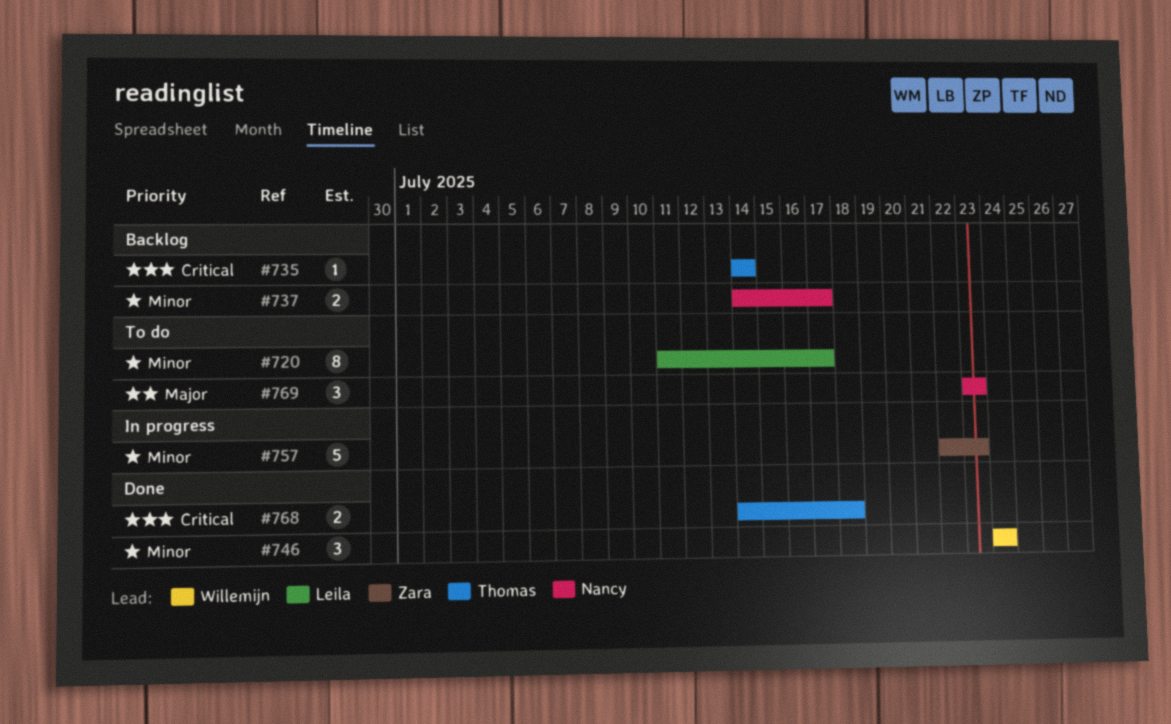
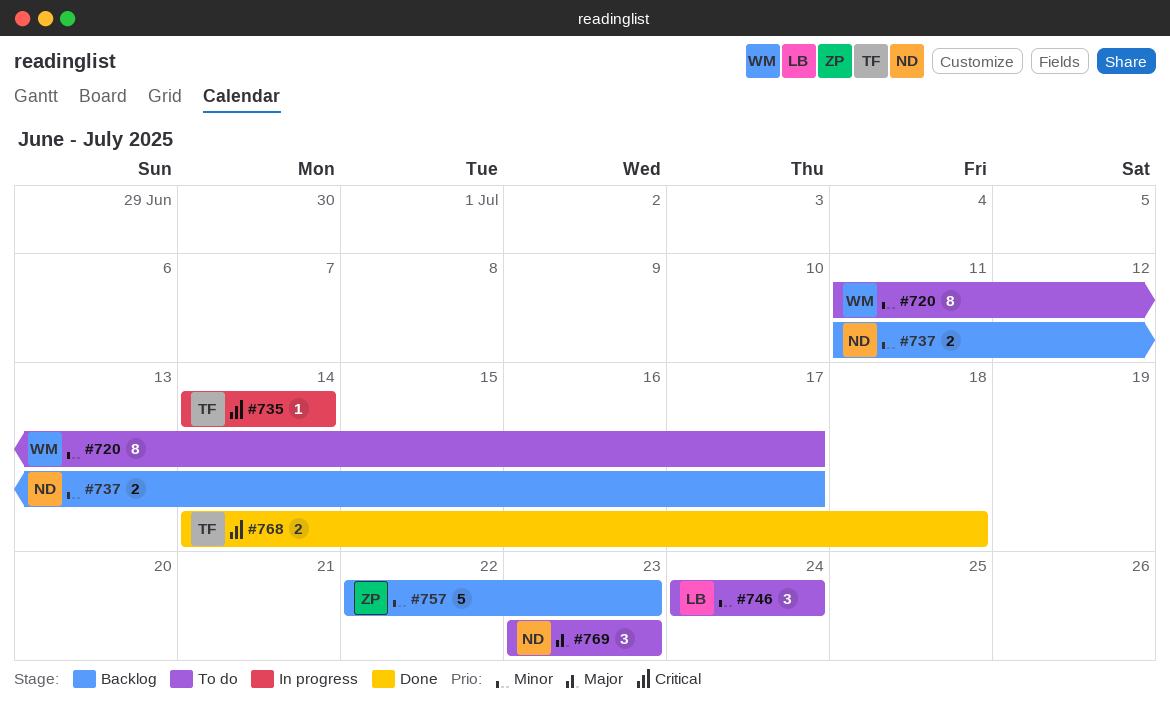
#720, owner: Leila -> Willemijn
#735, status: Backlog -> In progress
#737, start: Jul 14 -> Jul 11
#746, status: Done -> To do
#746, owner: Willemijn -> Leila
#757, status: In progress -> Backlog

